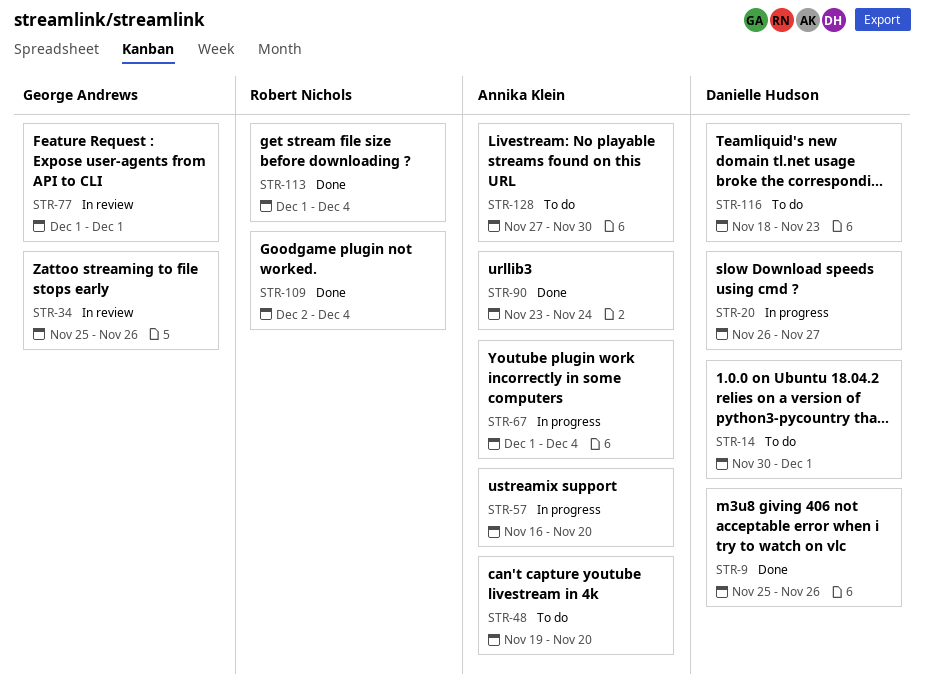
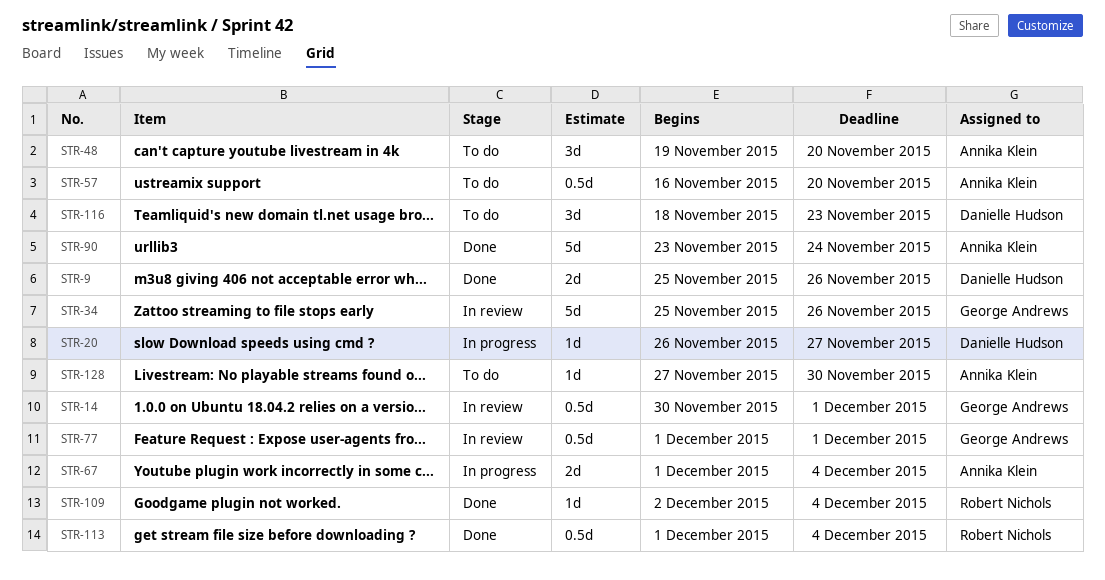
STR-14, status: To do -> In review
STR-14, owner: Danielle Hudson -> George Andrews
STR-57, status: In progress -> To do

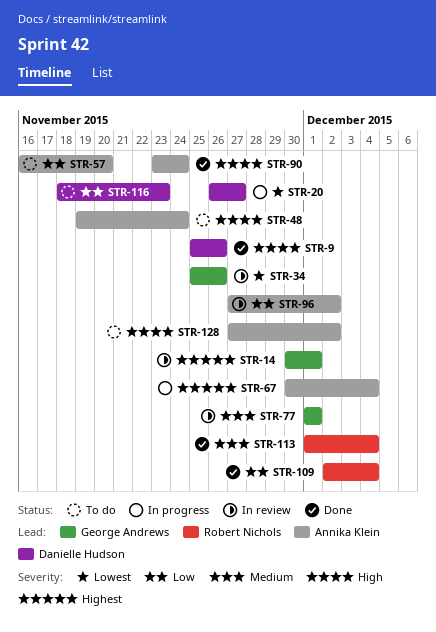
STR-48, due: Nov 20 -> Nov 24
STR-67, start: Dec 1 -> Nov 30
STR-96: none -> present
STR-128, due: Nov 30 -> Dec 2

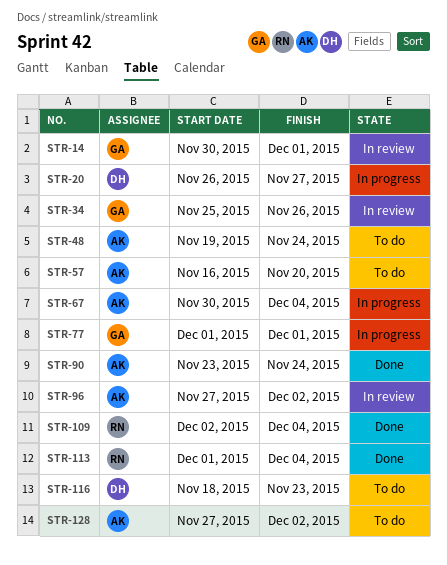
STR-9: present -> none
STR-77, status: In review -> In progress

